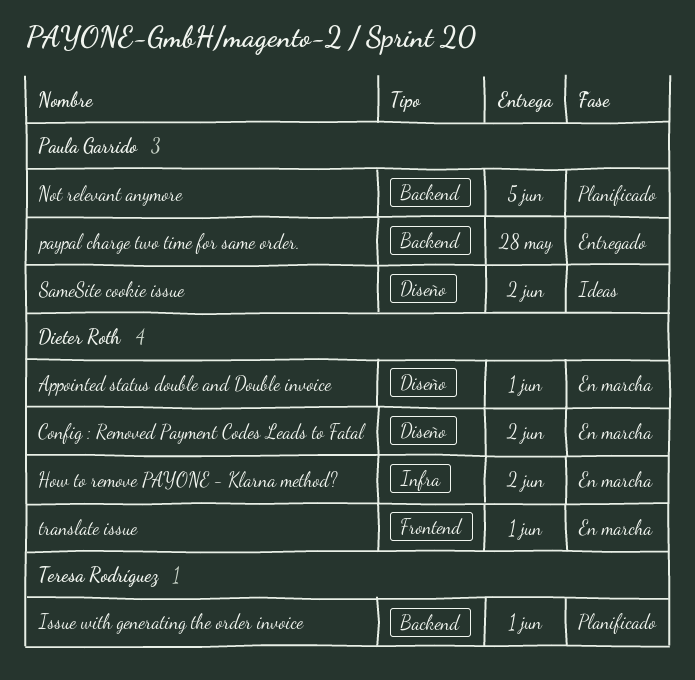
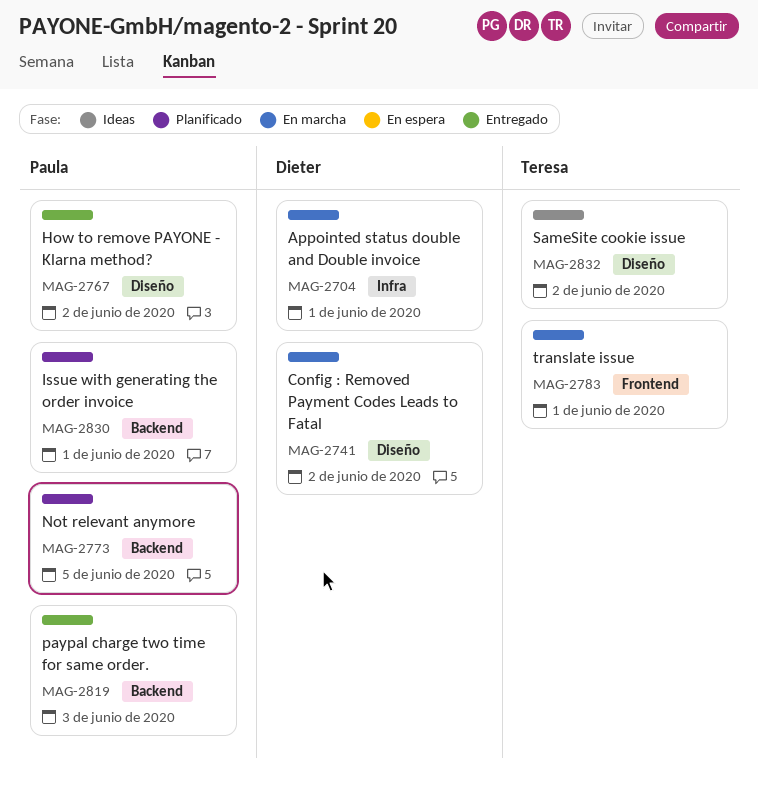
Appointed status double and Double invoice, label: Diseño -> Infra
How to remove PAYONE - Klarna method?, status: En marcha -> Entregado
How to remove PAYONE - Klarna method?, owner: Dieter Roth -> Paula Garrido
How to remove PAYONE - Klarna method?, label: Infra -> Diseño
Issue with generating the order invoice, owner: Teresa Rodríguez -> Paula Garrido
paypal charge two time for same order., due: May 28 -> Jun 3
SameSite cookie issue, owner: Paula Garrido -> Teresa Rodríguez
translate issue, owner: Dieter Roth -> Teresa Rodríguez

